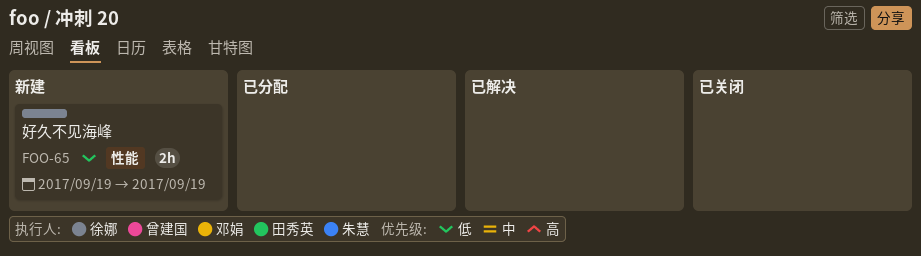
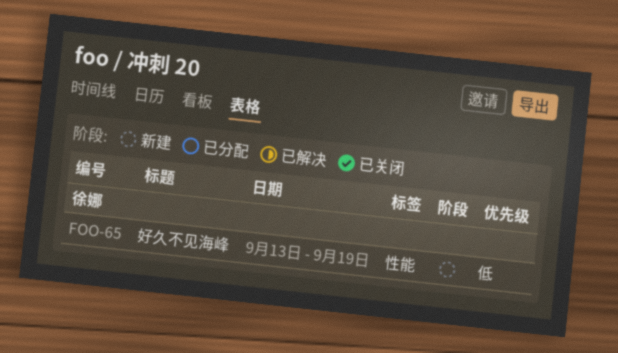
FOO-65, start: Sep 19 -> Sep 13

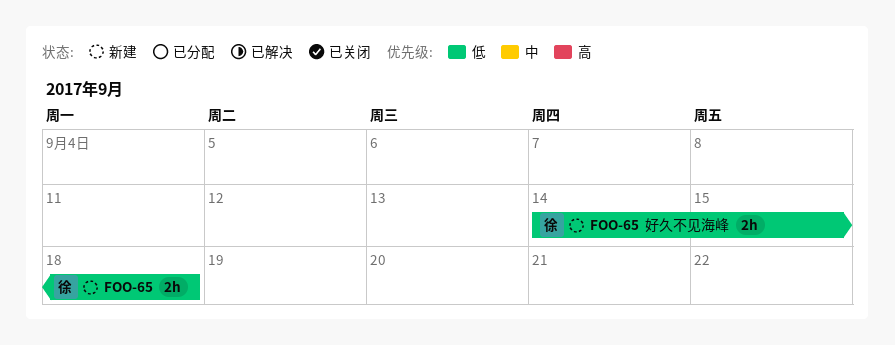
FOO-65, start: Sep 13 -> Sep 14
FOO-65, due: Sep 19 -> Sep 18

